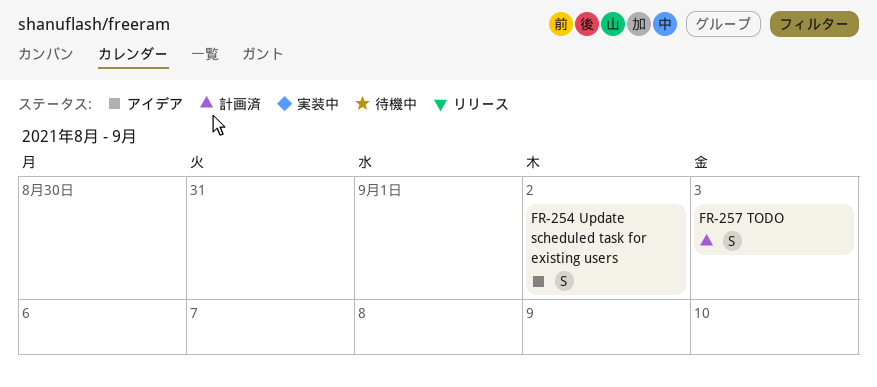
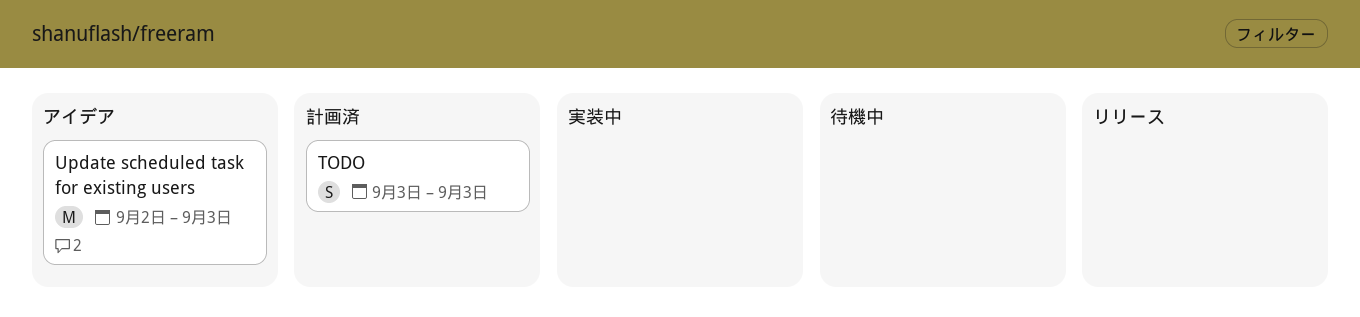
Update scheduled task for existing users, estimate: S -> M
Update scheduled task for existing users, due: Sep 2 -> Sep 3

